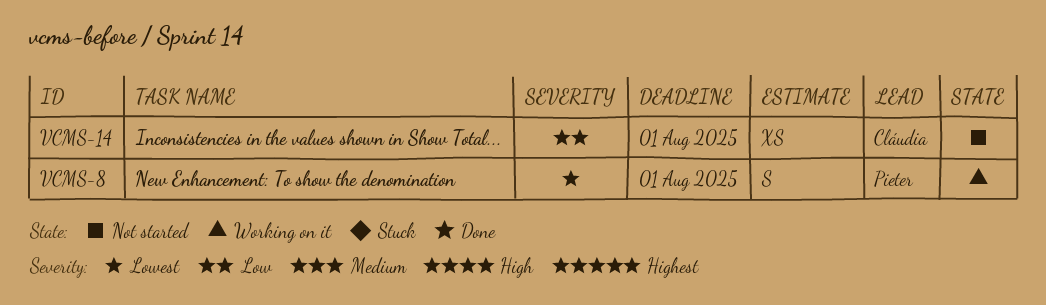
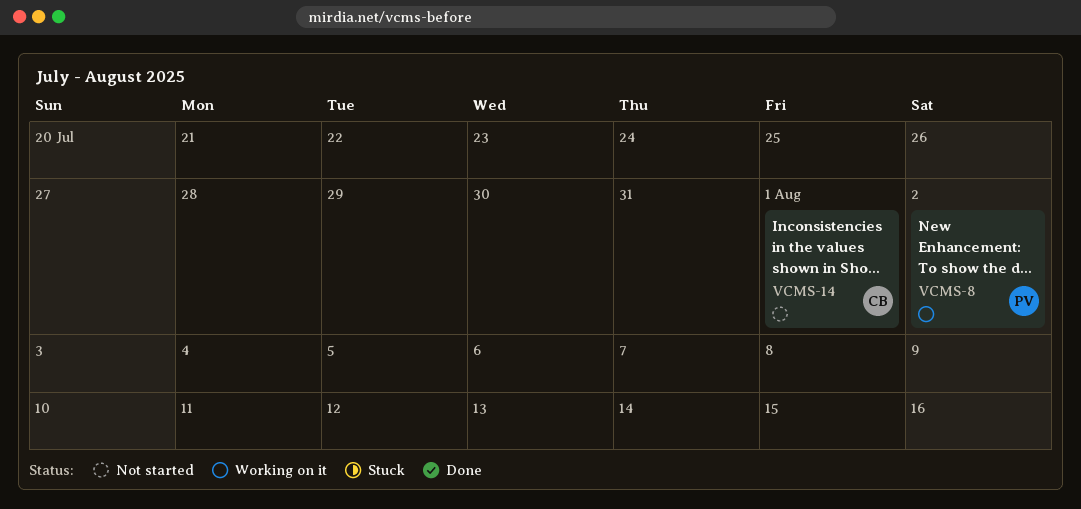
VCMS-8, due: Aug 1 -> Aug 2

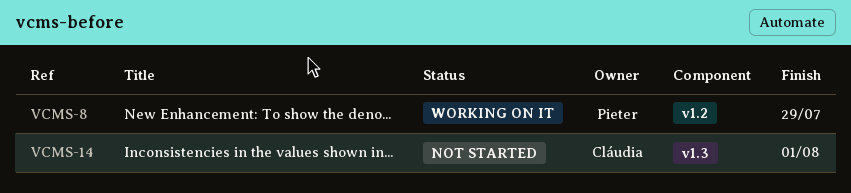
VCMS-8, due: Aug 2 -> Jul 29

